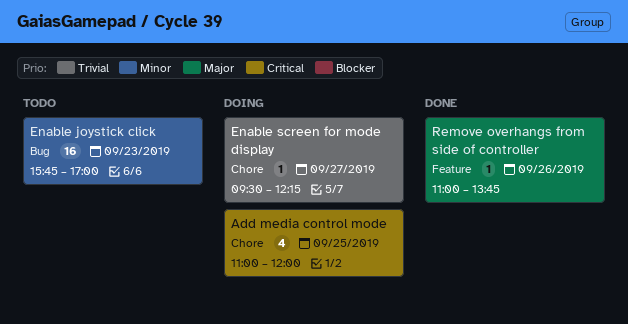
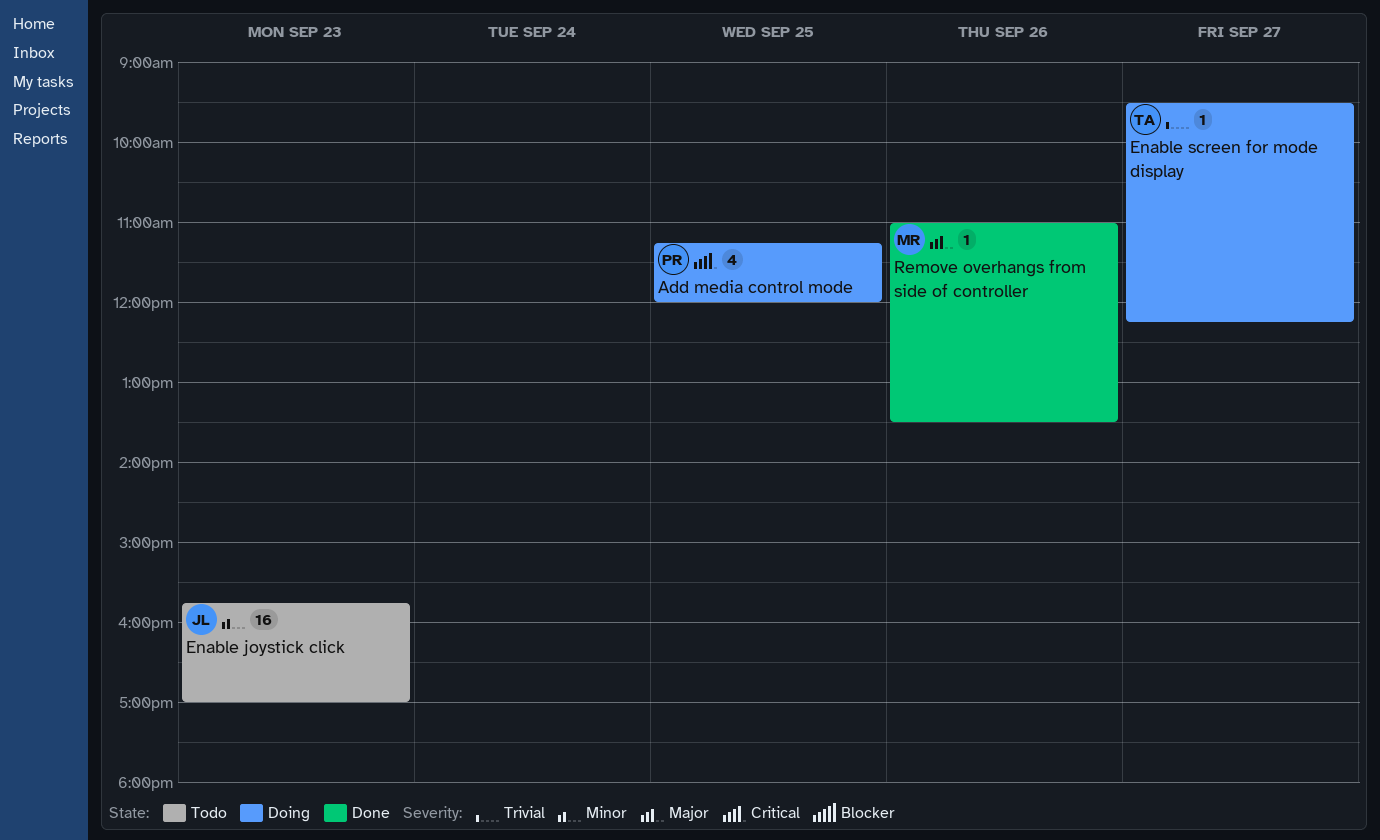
Add media control mode, begins: 11:00 -> 11:15
Remove overhangs from side of controller, ends: 13:45 -> 13:30

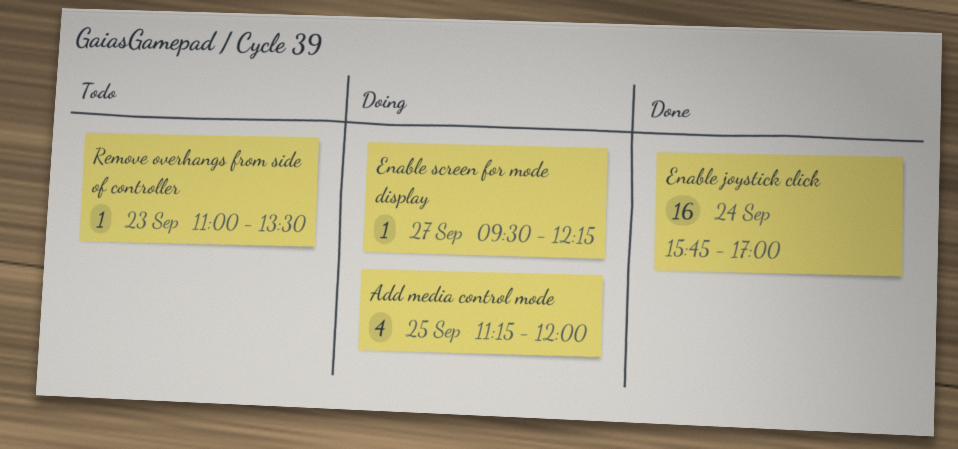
Enable joystick click, status: Todo -> Done
Enable joystick click, day: Sep 23 -> Sep 24
Remove overhangs from side of controller, status: Done -> Todo
Remove overhangs from side of controller, day: Sep 26 -> Sep 23

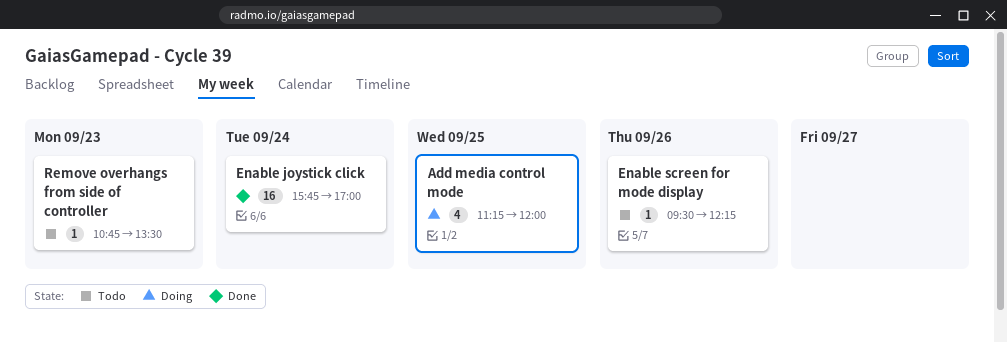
Enable screen for mode display, status: Doing -> Todo
Enable screen for mode display, day: Sep 27 -> Sep 26
Remove overhangs from side of controller, begins: 11:00 -> 10:45

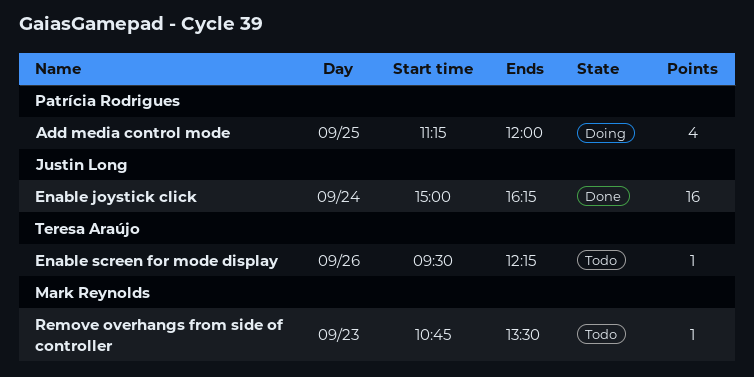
Enable joystick click, begins: 15:45 -> 15:00
Enable joystick click, ends: 17:00 -> 16:15

